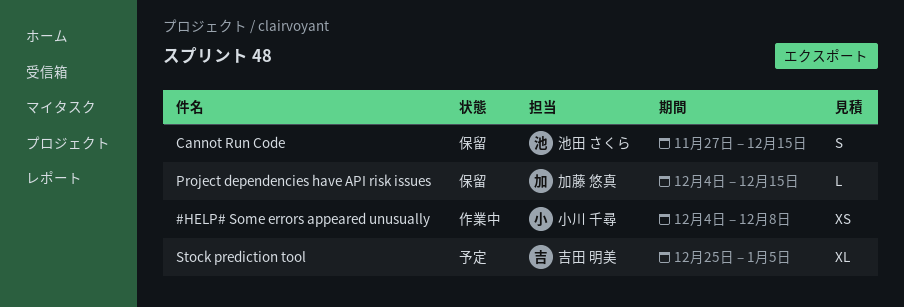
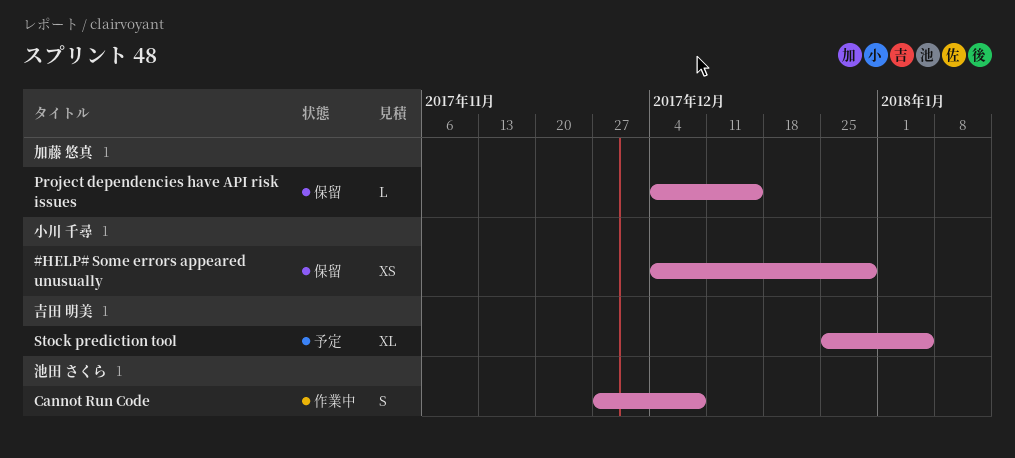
#HELP# Some errors appeared unusually, status: 作業中 -> 保留
#HELP# Some errors appeared unusually, due: Dec 8 -> Dec 29
Cannot Run Code, status: 保留 -> 作業中
Cannot Run Code, due: Dec 15 -> Dec 8

